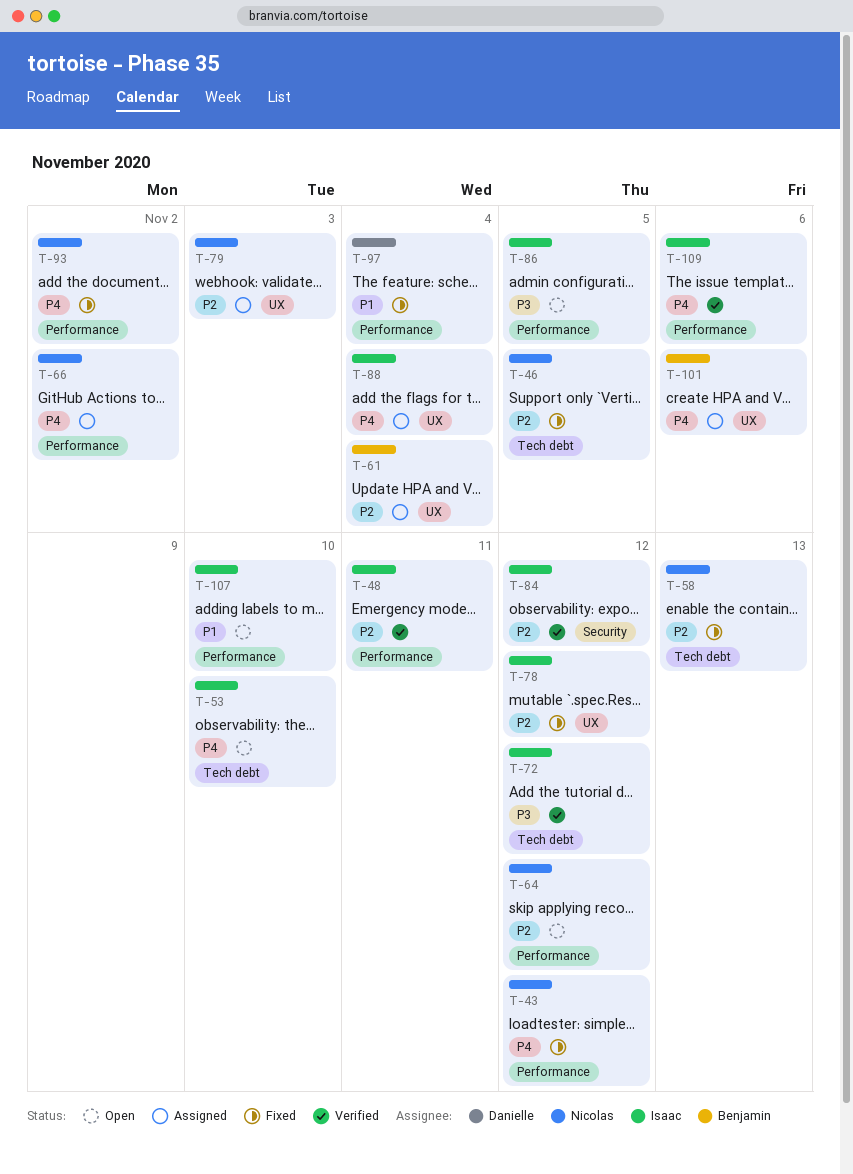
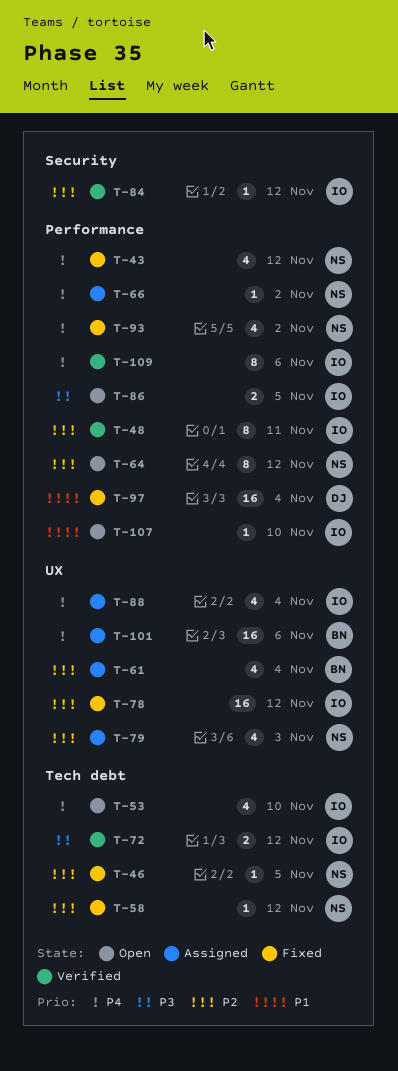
T-58, due: Nov 13 -> Nov 12

